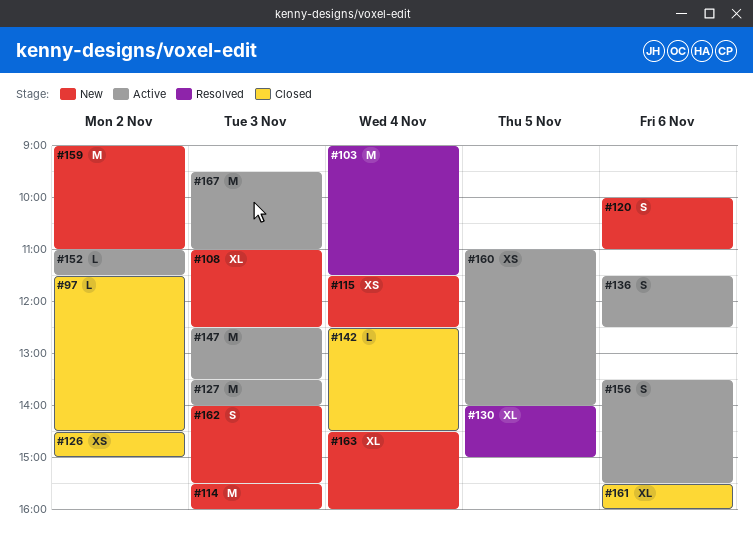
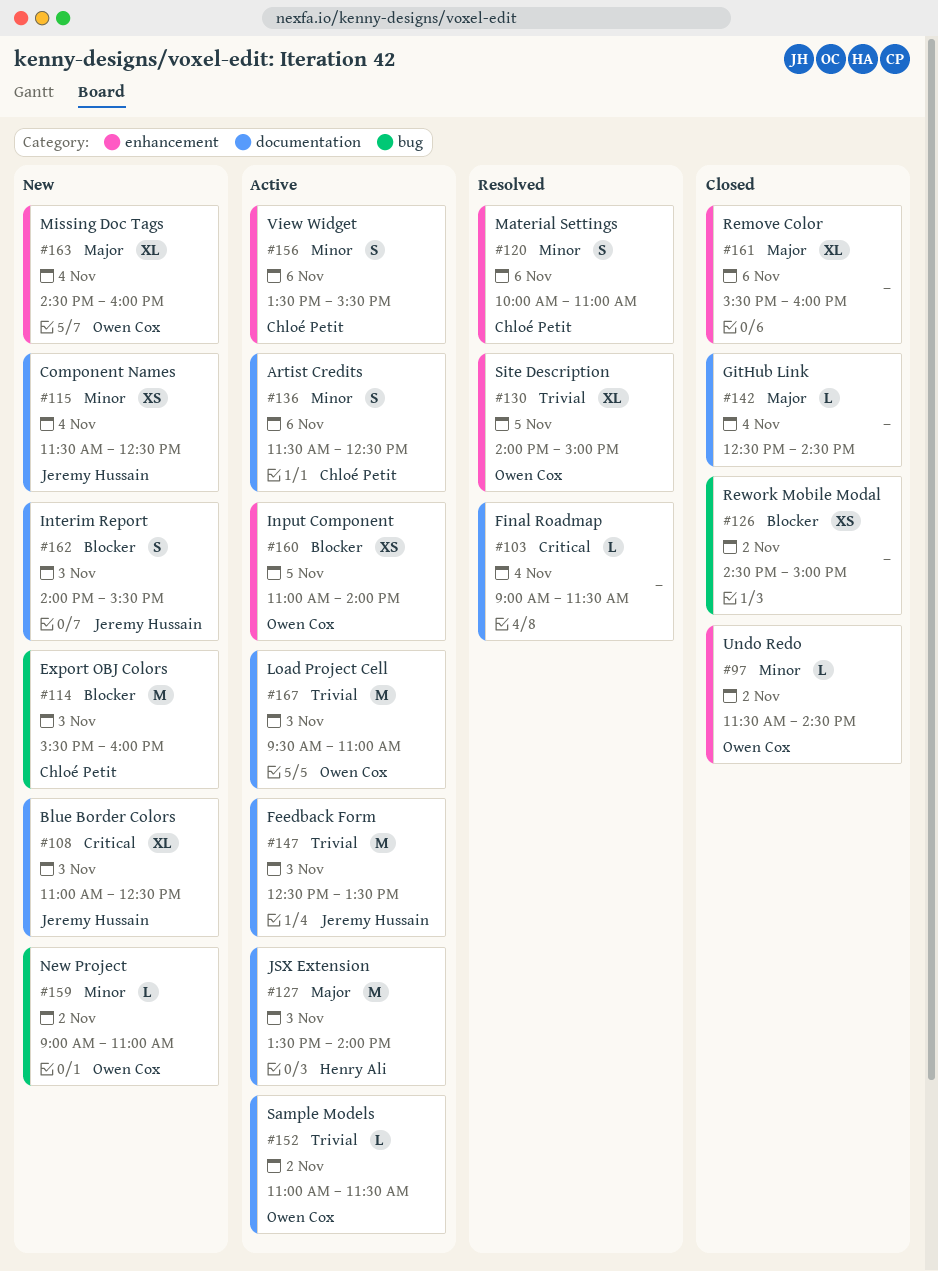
#103, estimate: M -> L
#120, status: New -> Resolved
#159, estimate: M -> L

